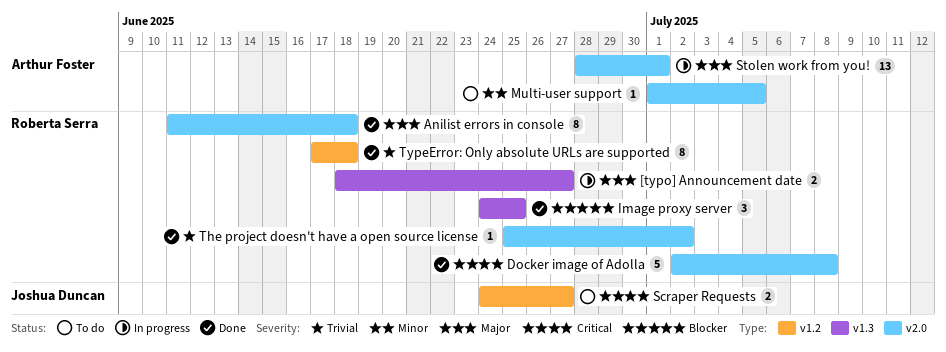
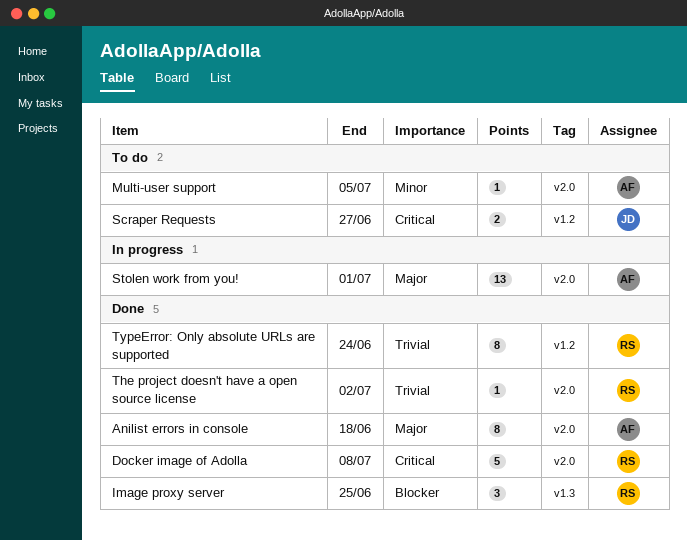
[typo] Announcement date: present -> none
Anilist errors in console, owner: Roberta Serra -> Arthur Foster
TypeError: Only absolute URLs are supported, due: Jun 18 -> Jun 24

